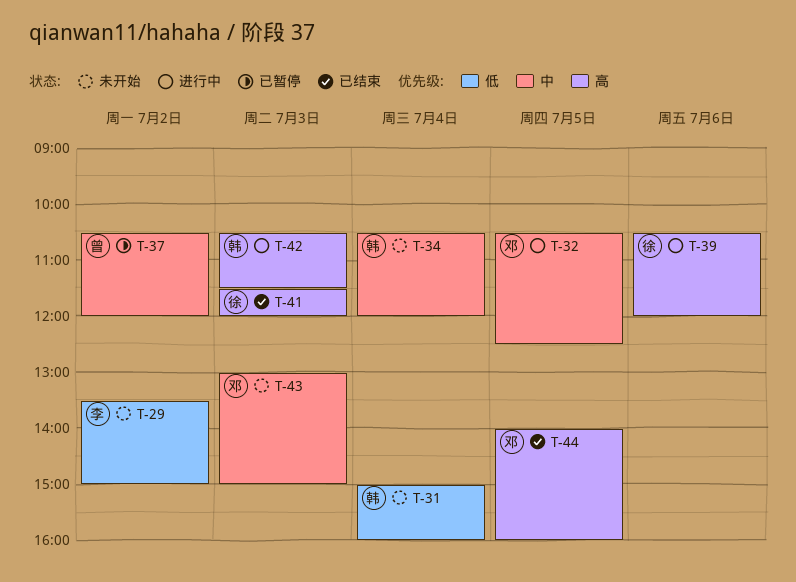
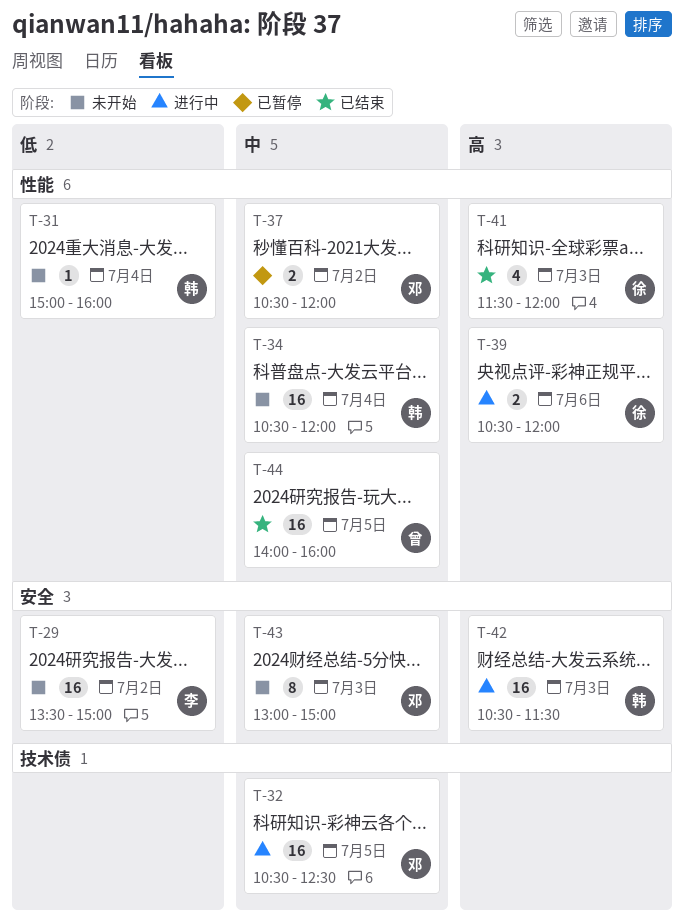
T-37, owner: 曾 -> 邓
T-44, owner: 邓 -> 曾
T-44, priority: 高 -> 中

